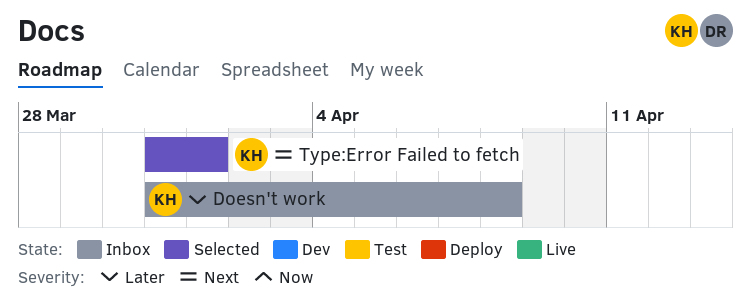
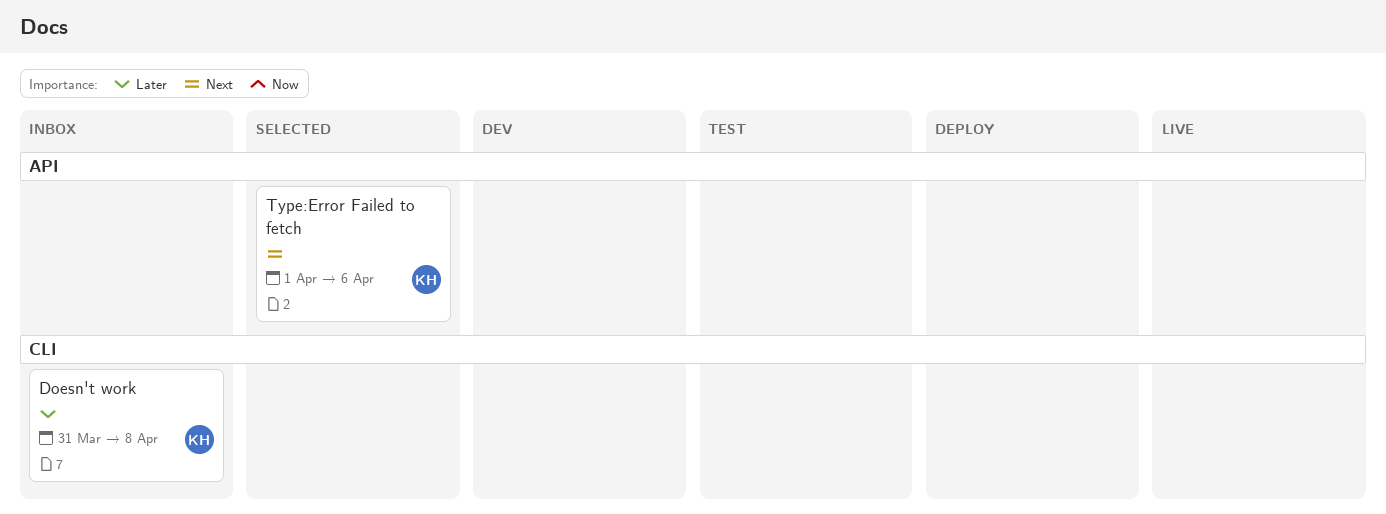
Type:Error Failed to fetch, start: Mar 31 -> Apr 1
Type:Error Failed to fetch, due: Apr 1 -> Apr 6

